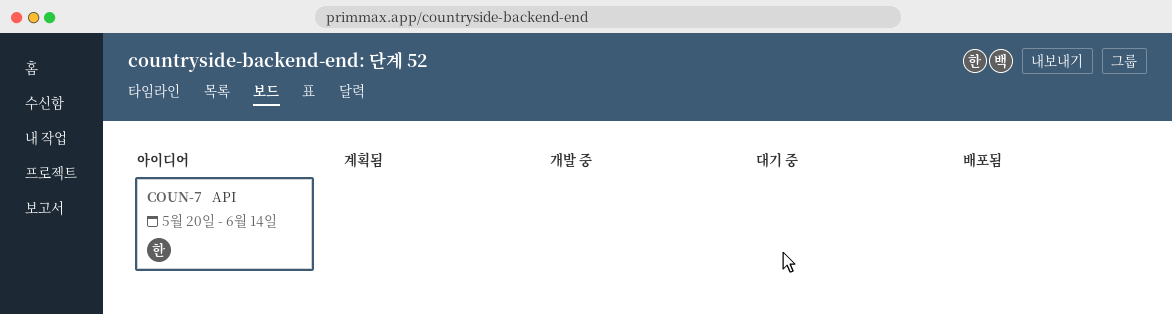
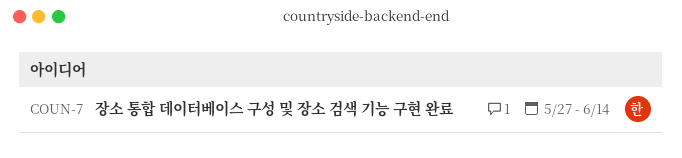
COUN-7, start: May 20 -> May 27

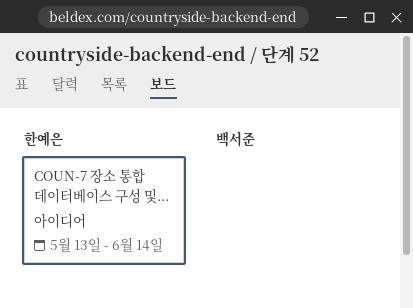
COUN-7, start: May 27 -> May 13

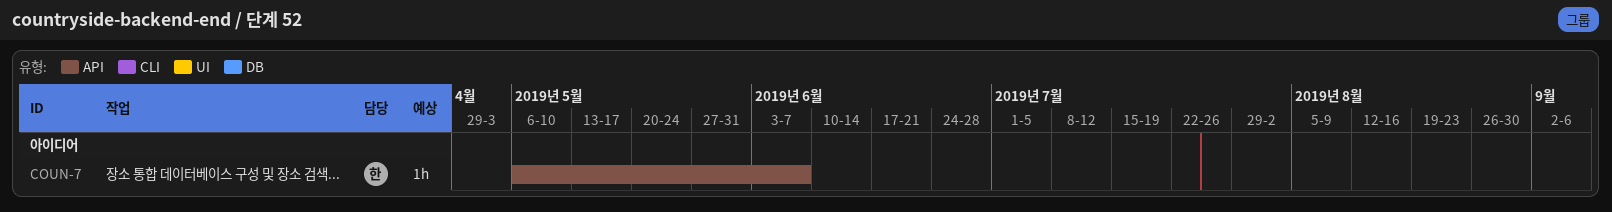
COUN-7, start: May 13 -> May 6
COUN-7, due: Jun 14 -> Jun 7

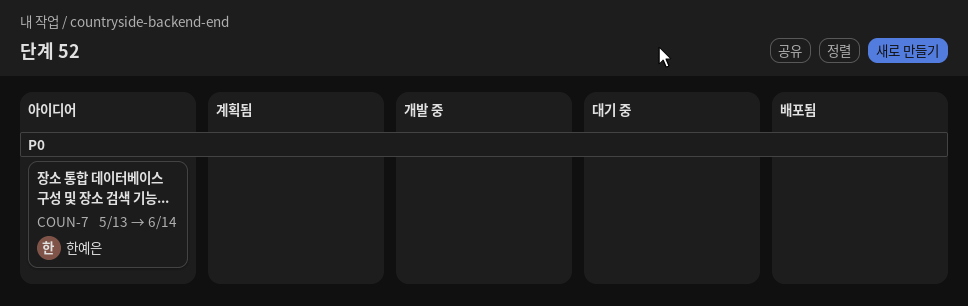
COUN-7, start: May 6 -> May 13
COUN-7, due: Jun 7 -> Jun 14

